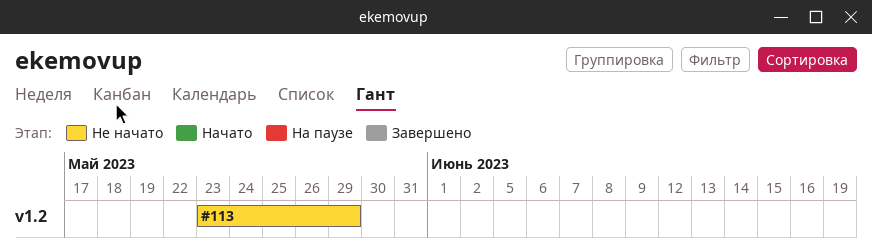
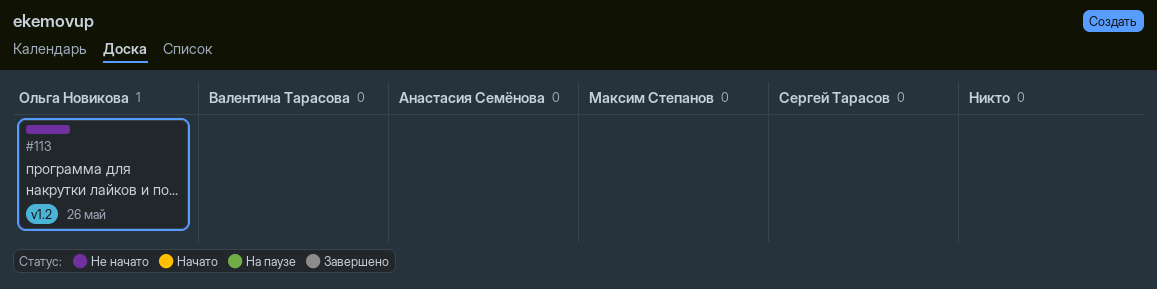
#113, due: May 29 -> May 26

